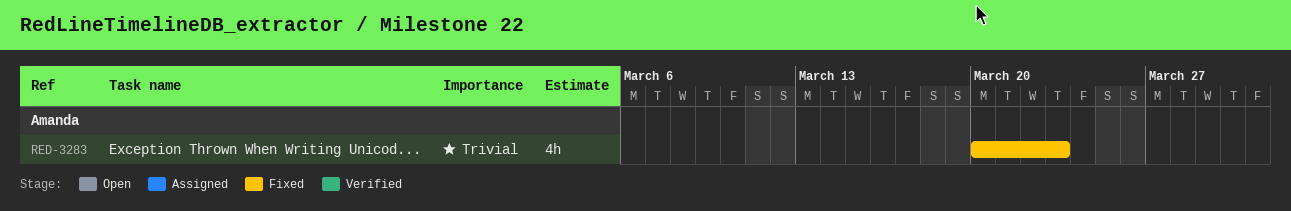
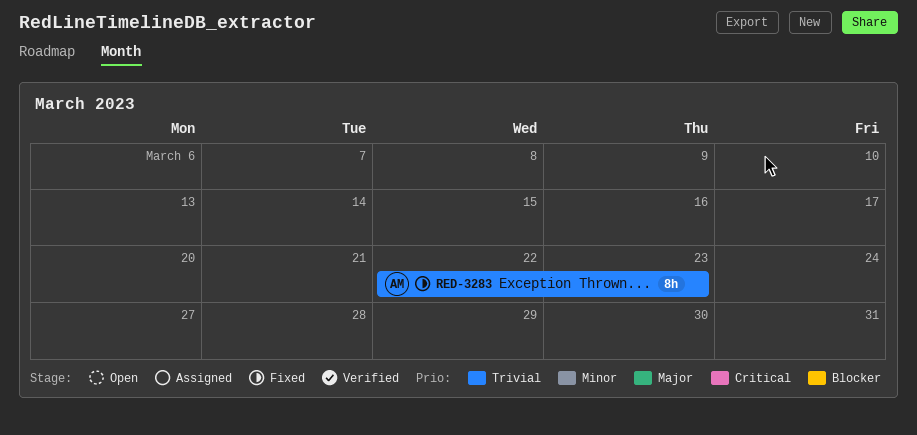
RED-3283, estimate: 4h -> 8h
RED-3283, start: Mar 20 -> Mar 22

